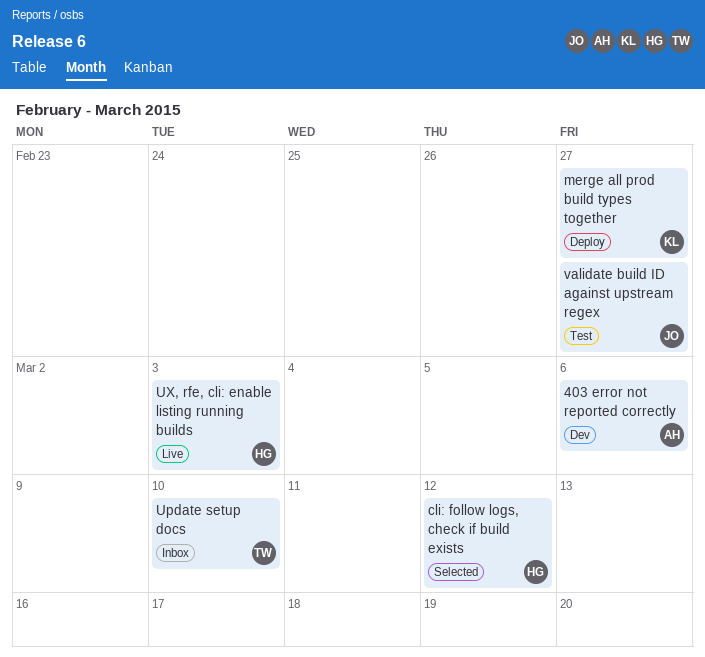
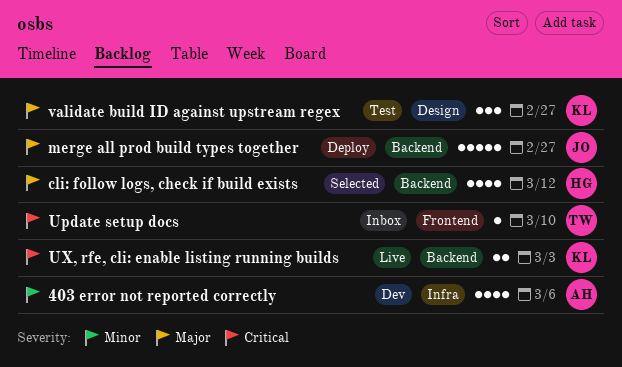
merge all prod build types together, owner: KL -> JO
UX, rfe, cli: enable listing running builds, owner: HG -> KL
validate build ID against upstream regex, owner: JO -> KL

